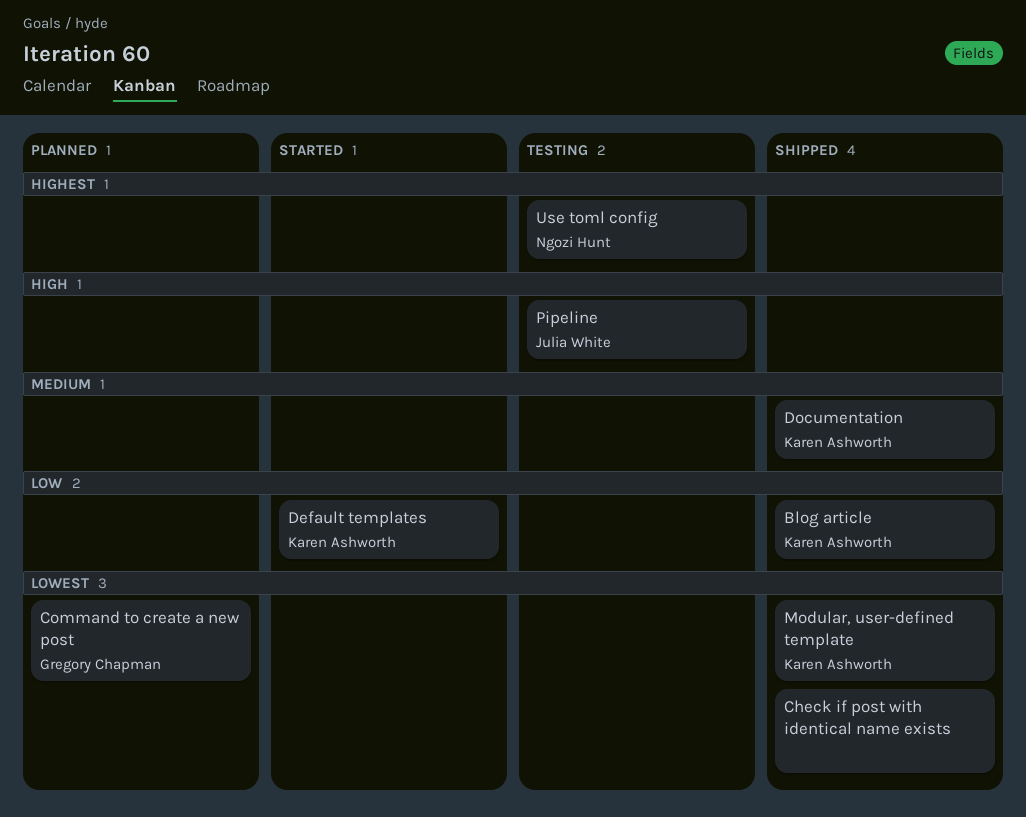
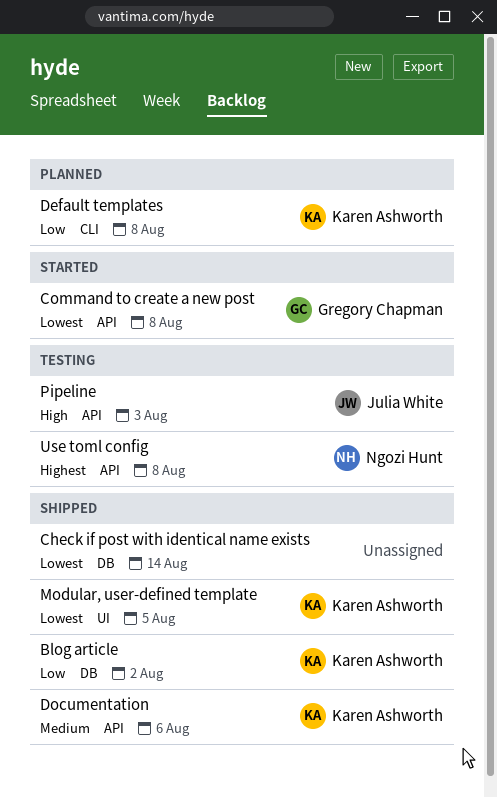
Command to create a new post, status: Planned -> Started
Default templates, status: Started -> Planned

